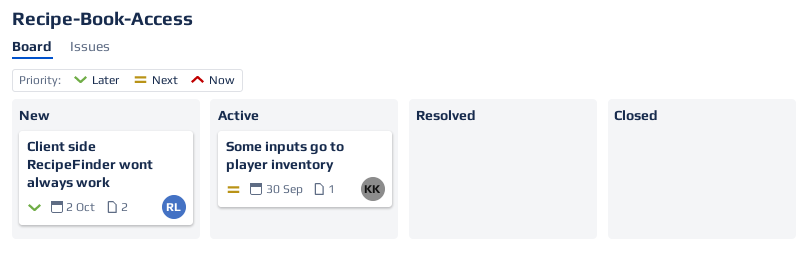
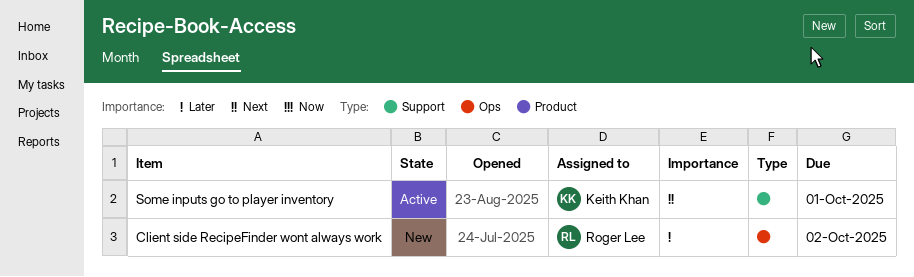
Some inputs go to player inventory, due: Sep 30 -> Oct 1

